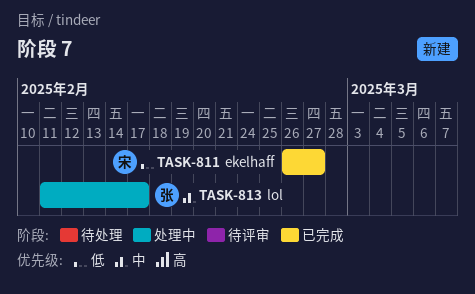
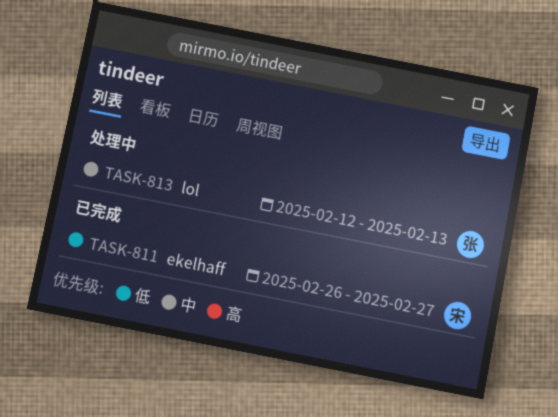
TASK-813, start: Feb 11 -> Feb 12
TASK-813, due: Feb 17 -> Feb 13

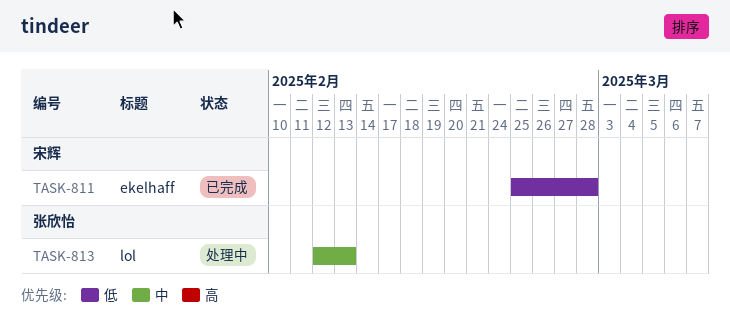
TASK-811, start: Feb 26 -> Feb 25
TASK-811, due: Feb 27 -> Feb 28

